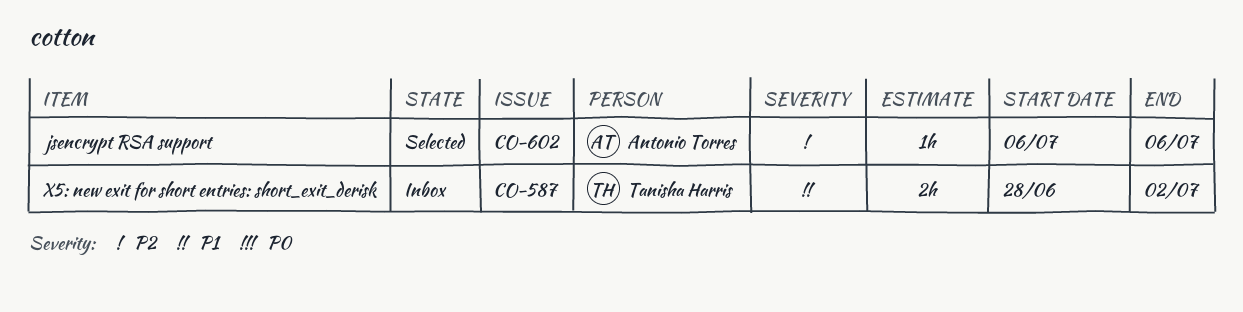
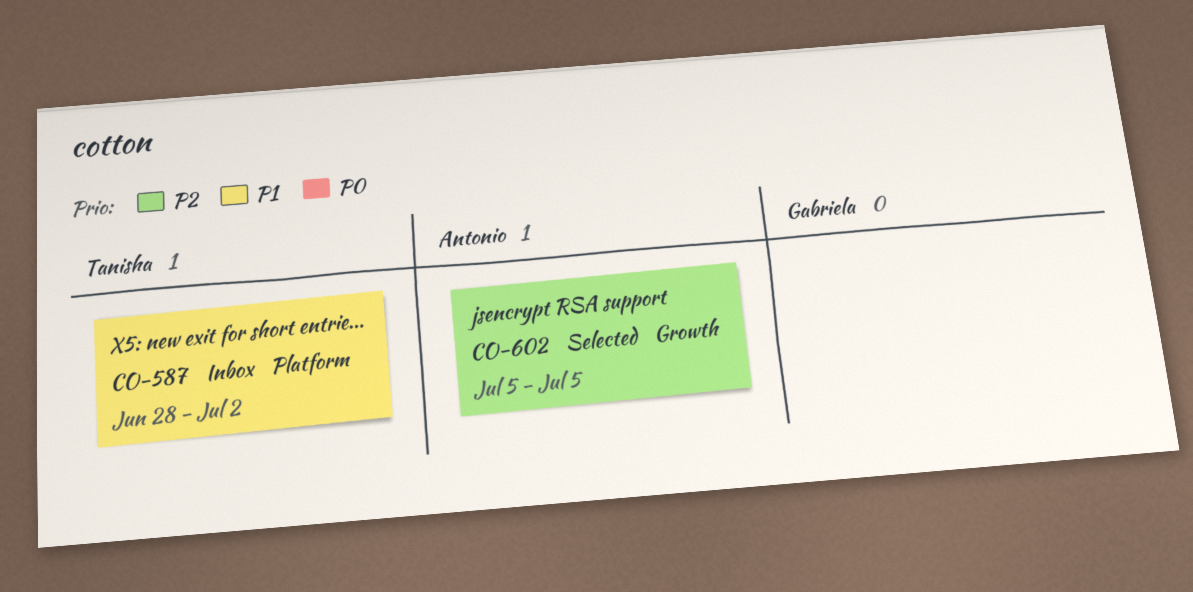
CO-602, start: Jul 6 -> Jul 5
CO-602, due: Jul 6 -> Jul 5

